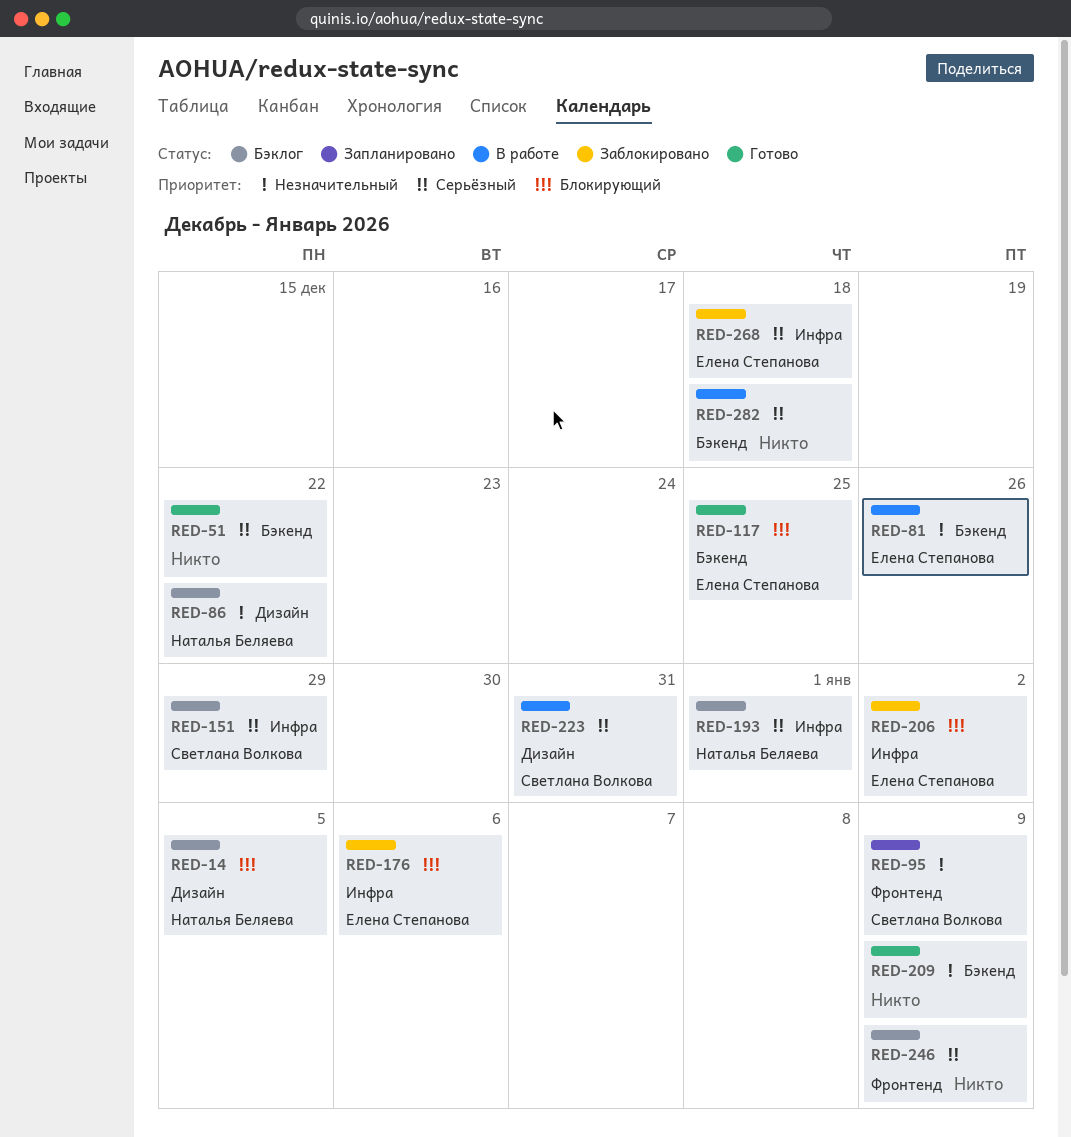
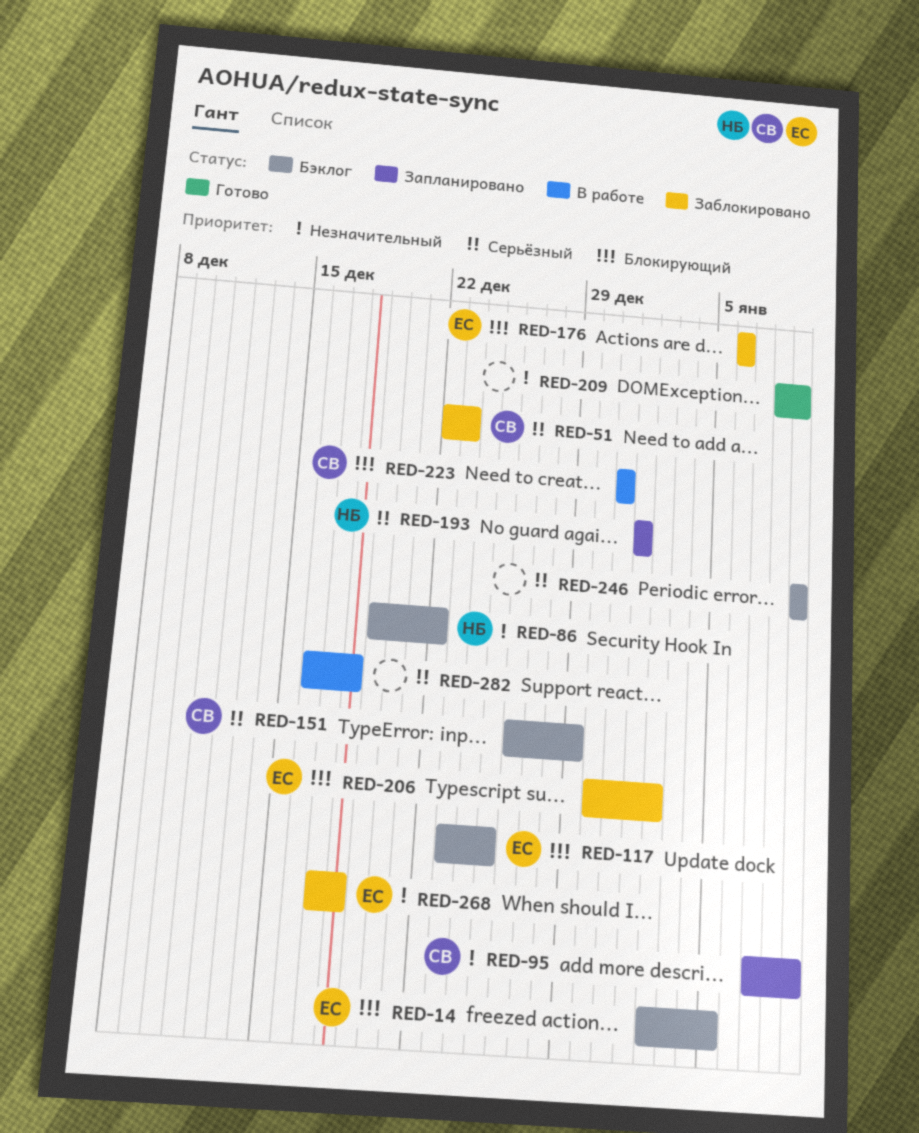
RED-14, owner: Наталья Беляева -> Елена Степанова
RED-51, status: Готово -> Заблокировано
RED-51, owner: none -> Светлана Волкова
RED-51, due: Dec 22 -> Dec 23
RED-81: present -> none
RED-117, status: Готово -> Бэклог
RED-193, status: Бэклог -> Запланировано
RED-223, priority: Серьёзный -> Блокирующий
RED-268, priority: Серьёзный -> Незначительный

